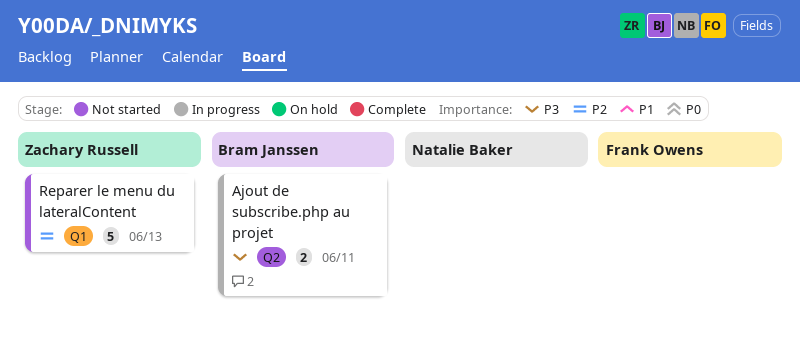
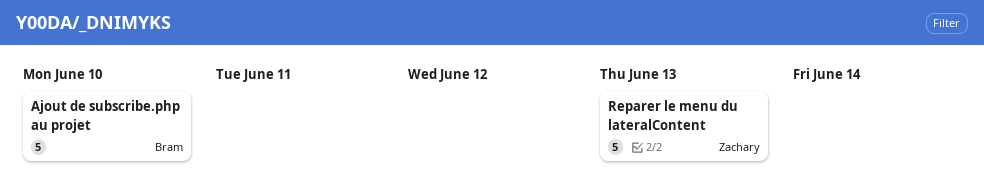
Ajout de subscribe.php au projet, estimate: 2 -> 5
Ajout de subscribe.php au projet, due: Jun 11 -> Jun 10

